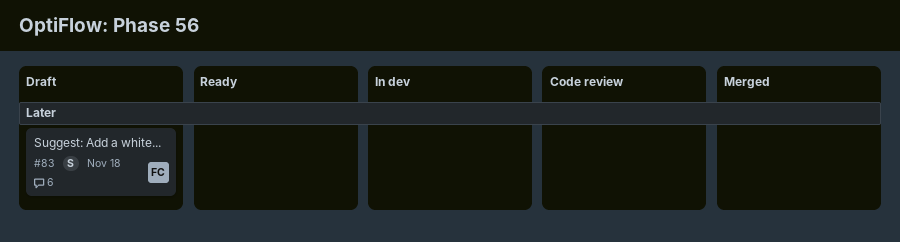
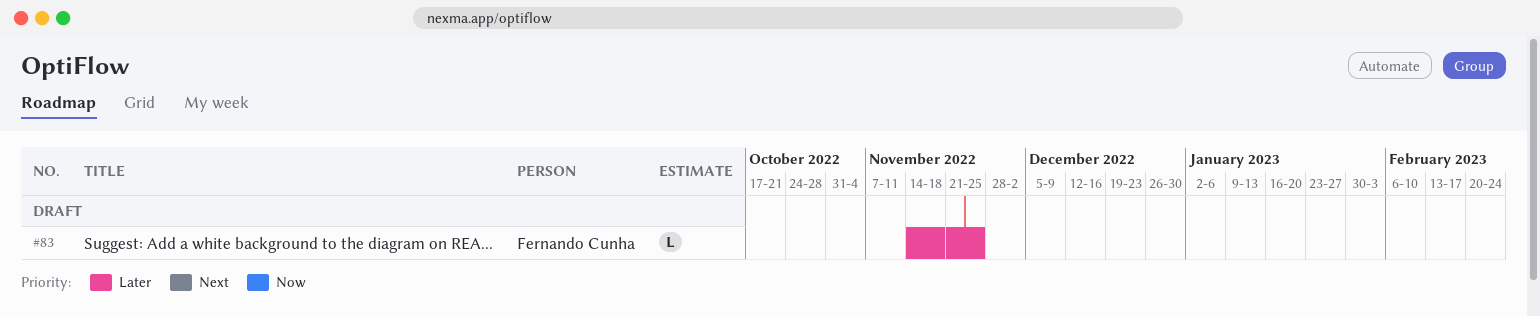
#83, estimate: S -> L
#83, due: Nov 18 -> Nov 25

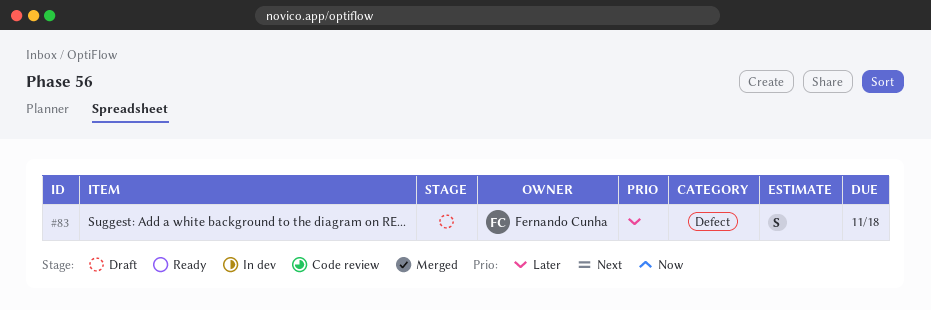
#83, estimate: L -> S
#83, due: Nov 25 -> Nov 18

